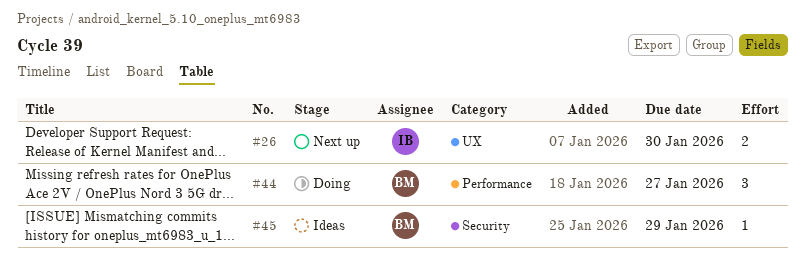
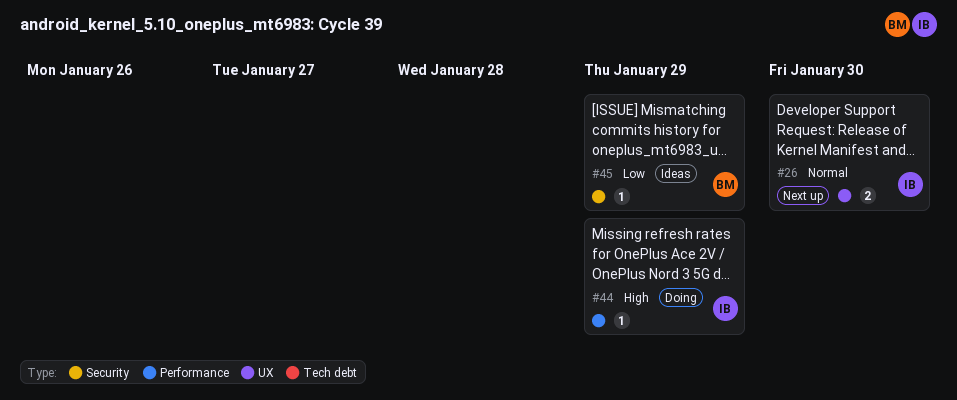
#44, owner: BM -> IB
#44, estimate: 3 -> 1
#44, due: Jan 27 -> Jan 29

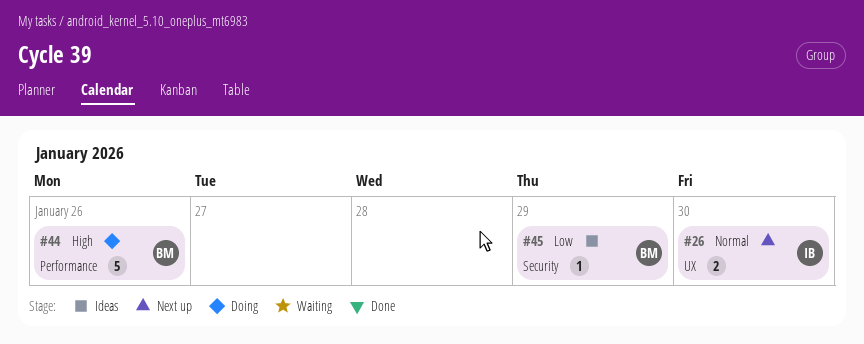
#44, owner: IB -> BM
#44, estimate: 1 -> 5
#44, due: Jan 29 -> Jan 26

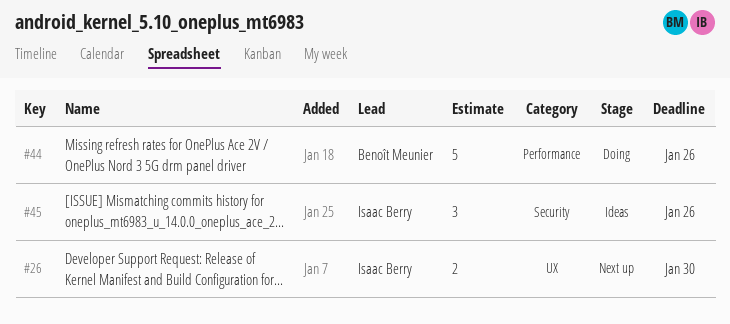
#45, owner: Benoît Meunier -> Isaac Berry
#45, estimate: 1 -> 3
#45, due: Jan 29 -> Jan 26

